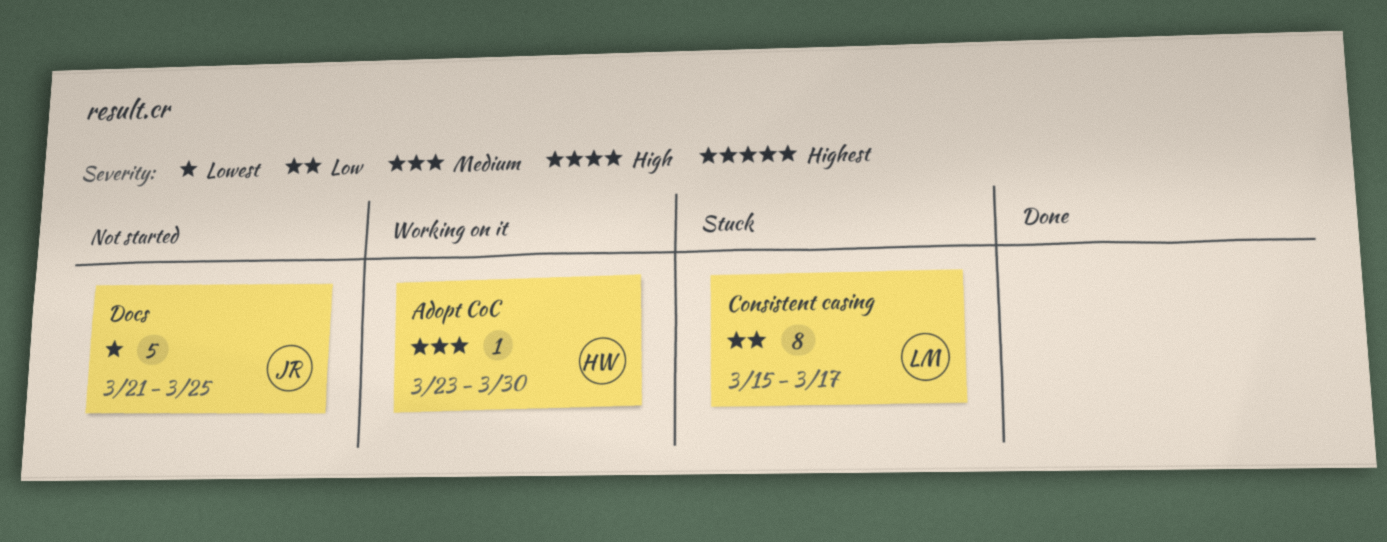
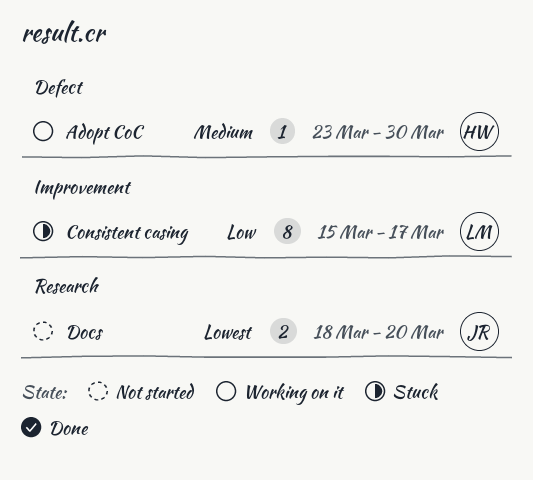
Docs, estimate: 5 -> 2
Docs, start: Mar 21 -> Mar 18
Docs, due: Mar 25 -> Mar 20

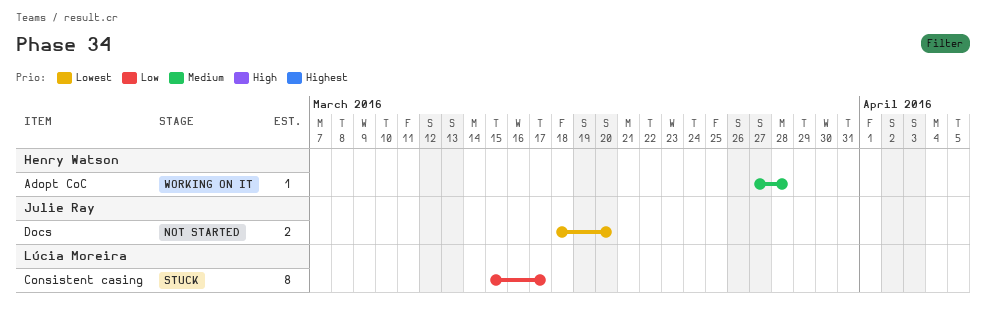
Adopt CoC, start: Mar 23 -> Mar 27
Adopt CoC, due: Mar 30 -> Mar 28

